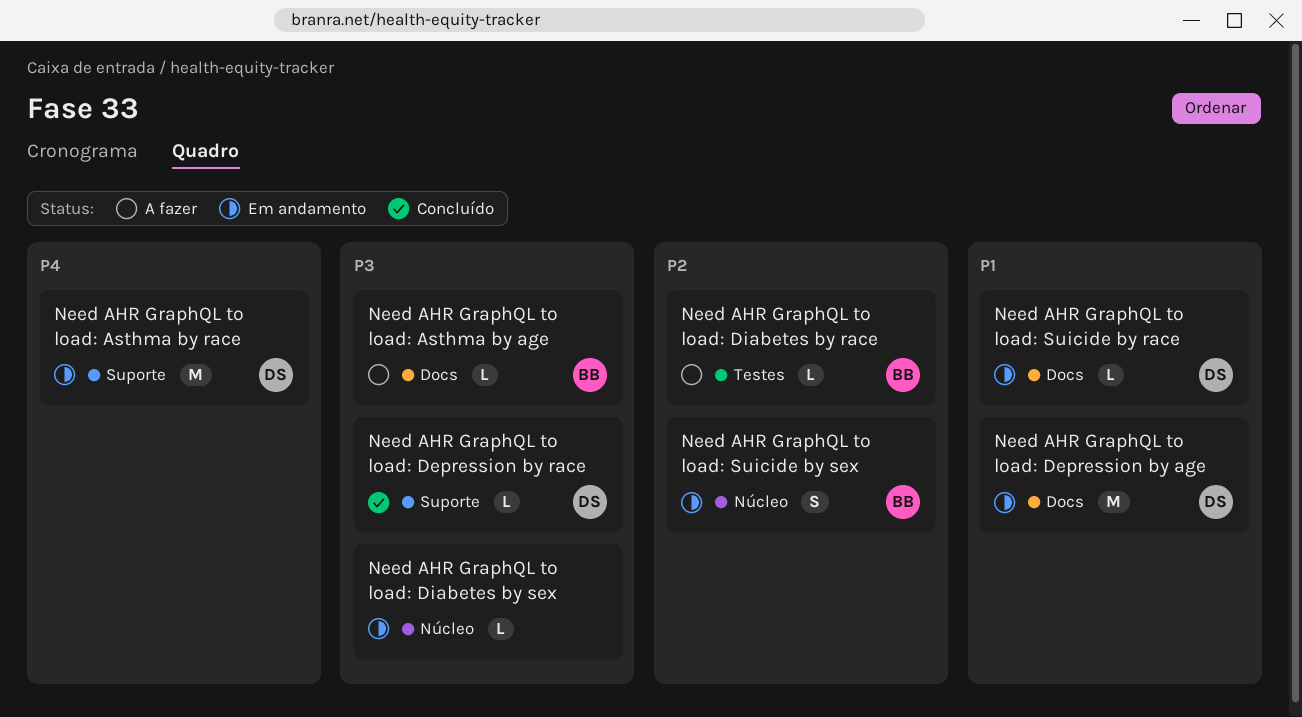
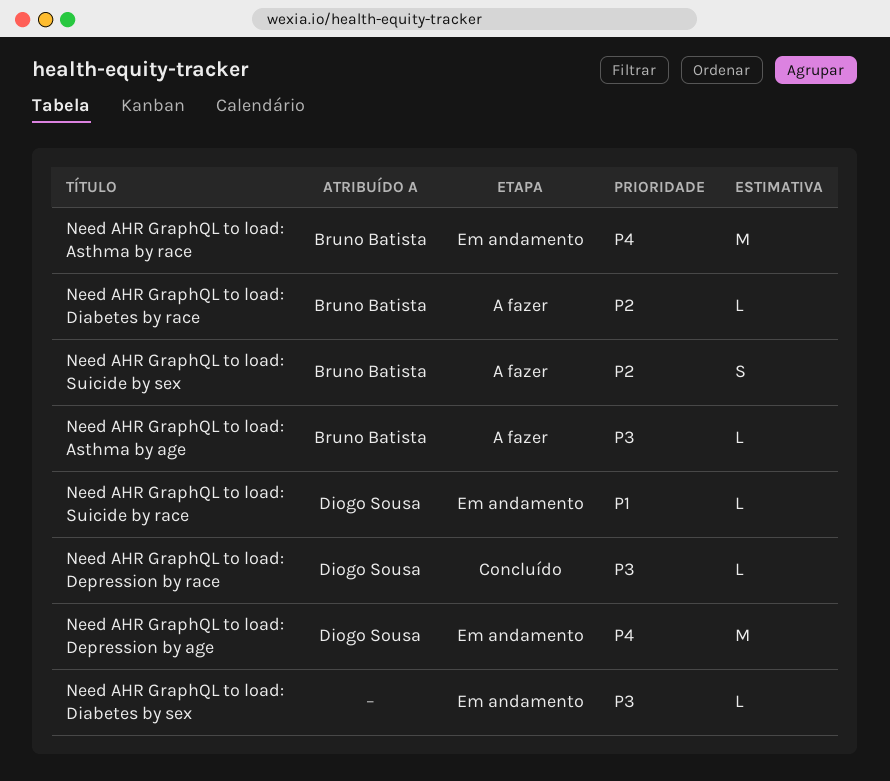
Need AHR GraphQL to load: Asthma by race, owner: Diogo Sousa -> Bruno Batista
Need AHR GraphQL to load: Depression by age, priority: P1 -> P4
Need AHR GraphQL to load: Suicide by sex, status: Em andamento -> A fazer

